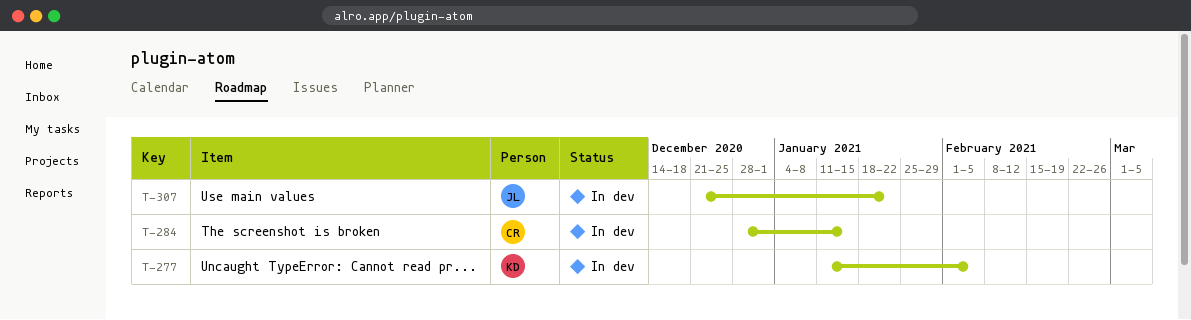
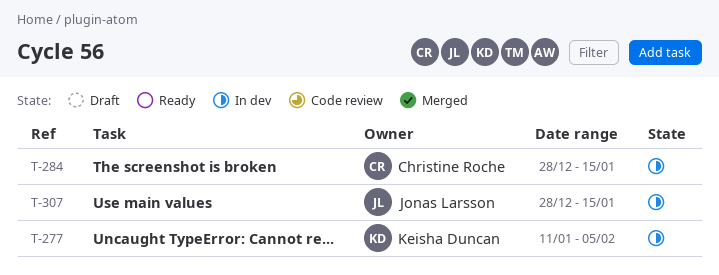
T-307, start: Dec 21 -> Dec 28
T-307, due: Jan 22 -> Jan 15

